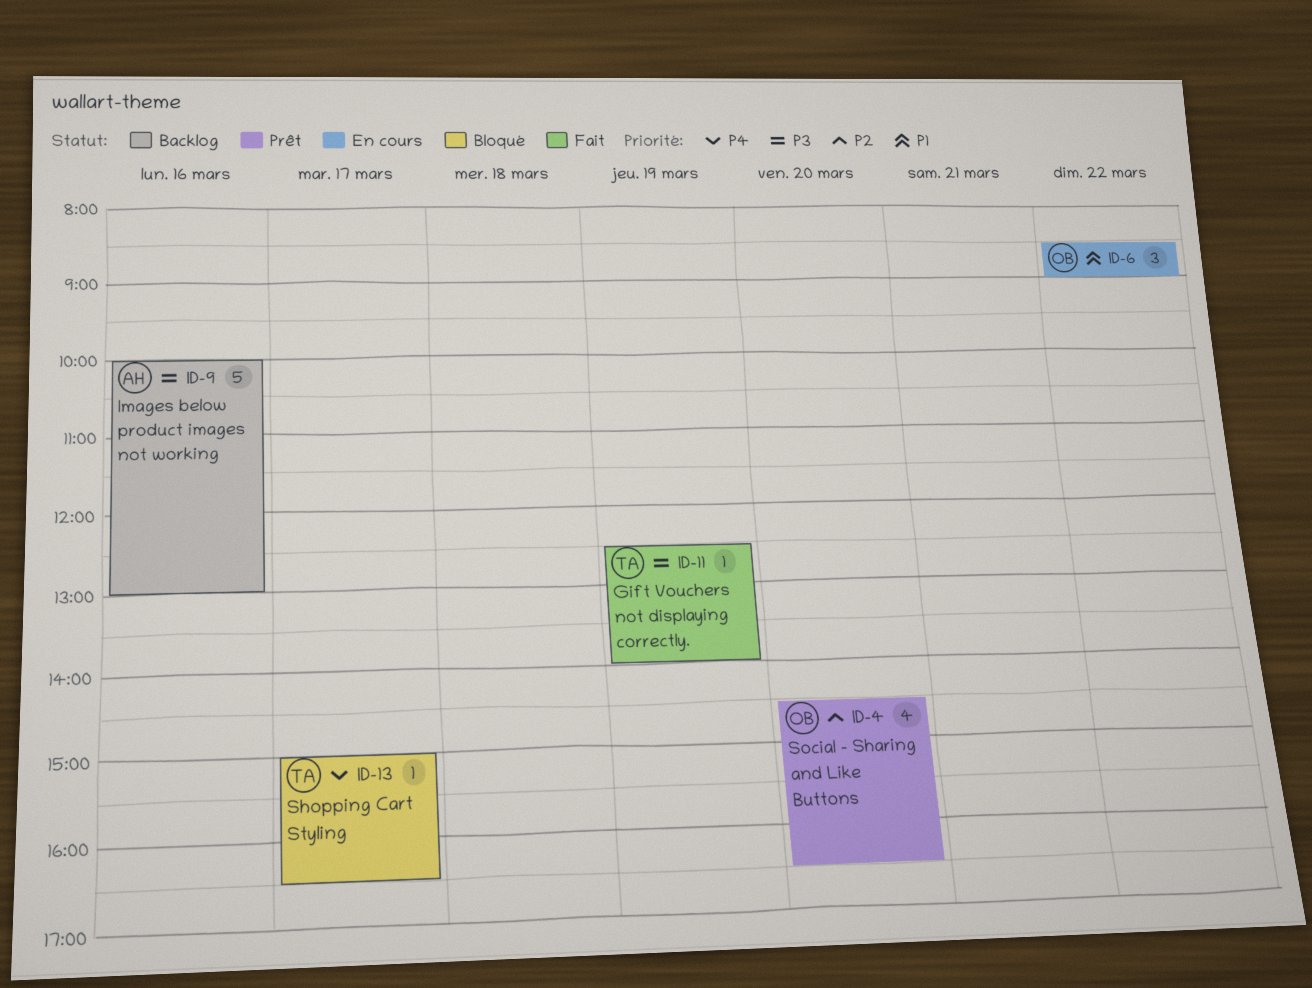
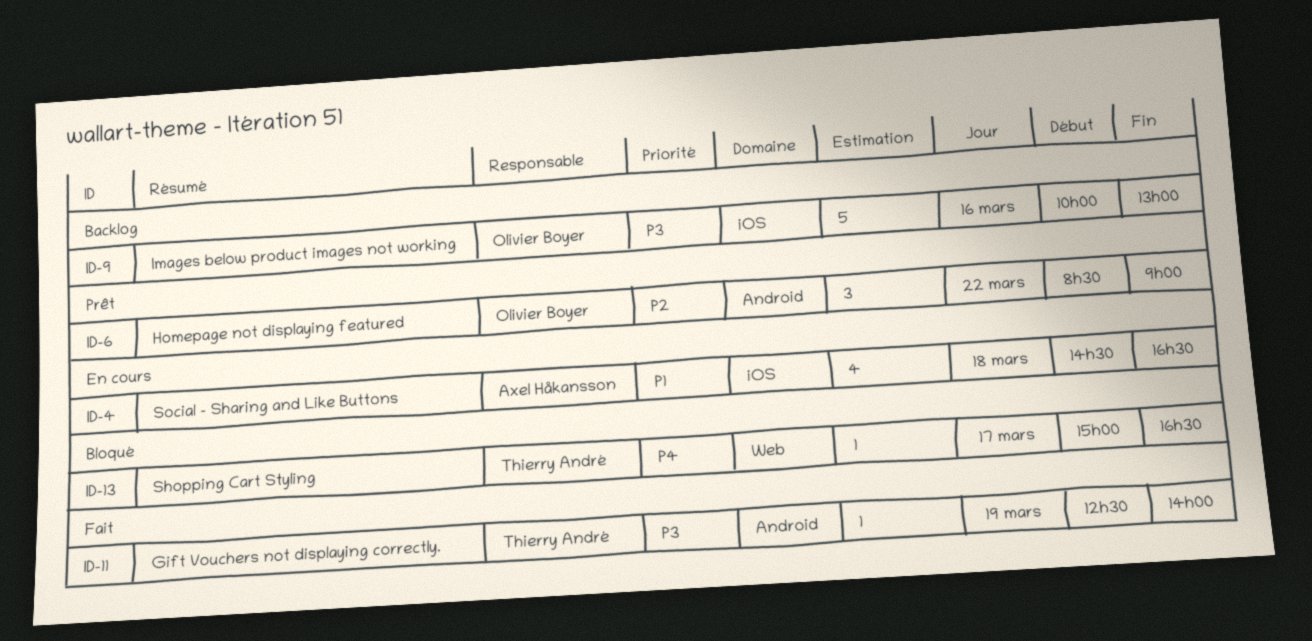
ID-4, status: Prêt -> En cours
ID-4, owner: Olivier Boyer -> Axel Håkansson
ID-4, priority: P2 -> P1
ID-4, day: Mar 20 -> Mar 18
ID-6, status: En cours -> Prêt
ID-6, priority: P1 -> P2
ID-9, owner: Axel Håkansson -> Olivier Boyer

